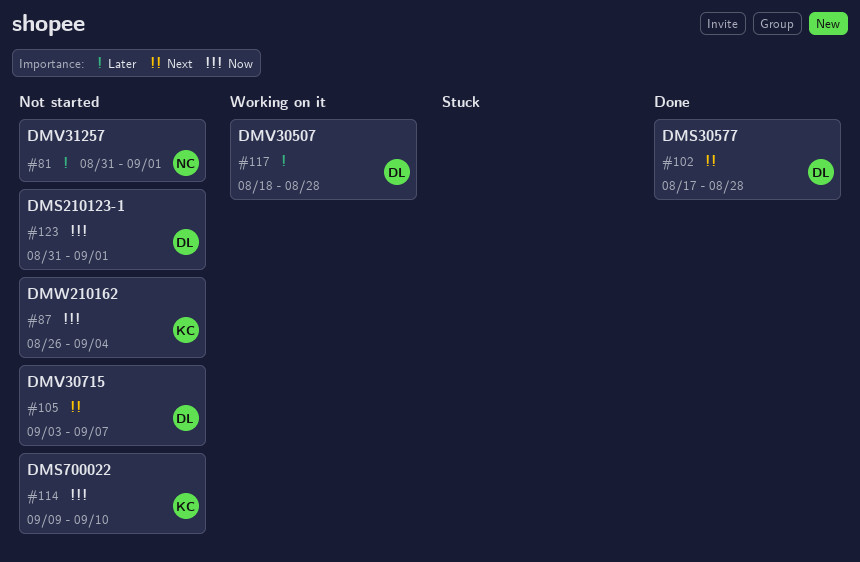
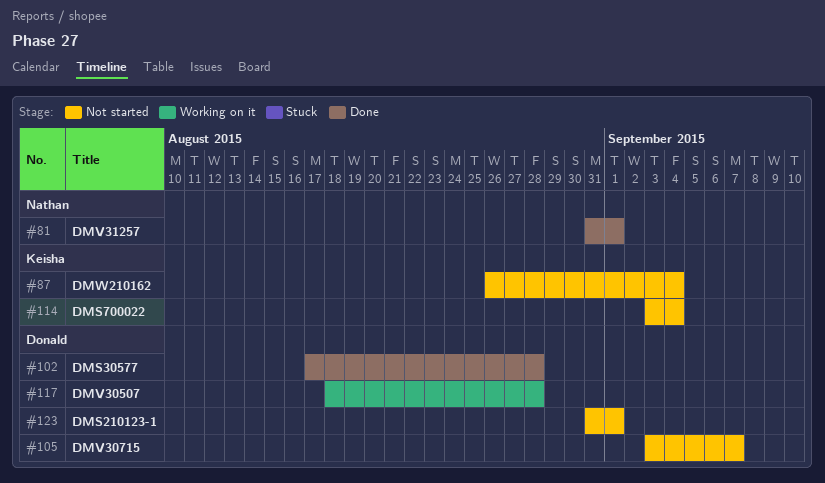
#81, status: Not started -> Done
#114, start: Sep 9 -> Sep 3
#114, due: Sep 10 -> Sep 4

